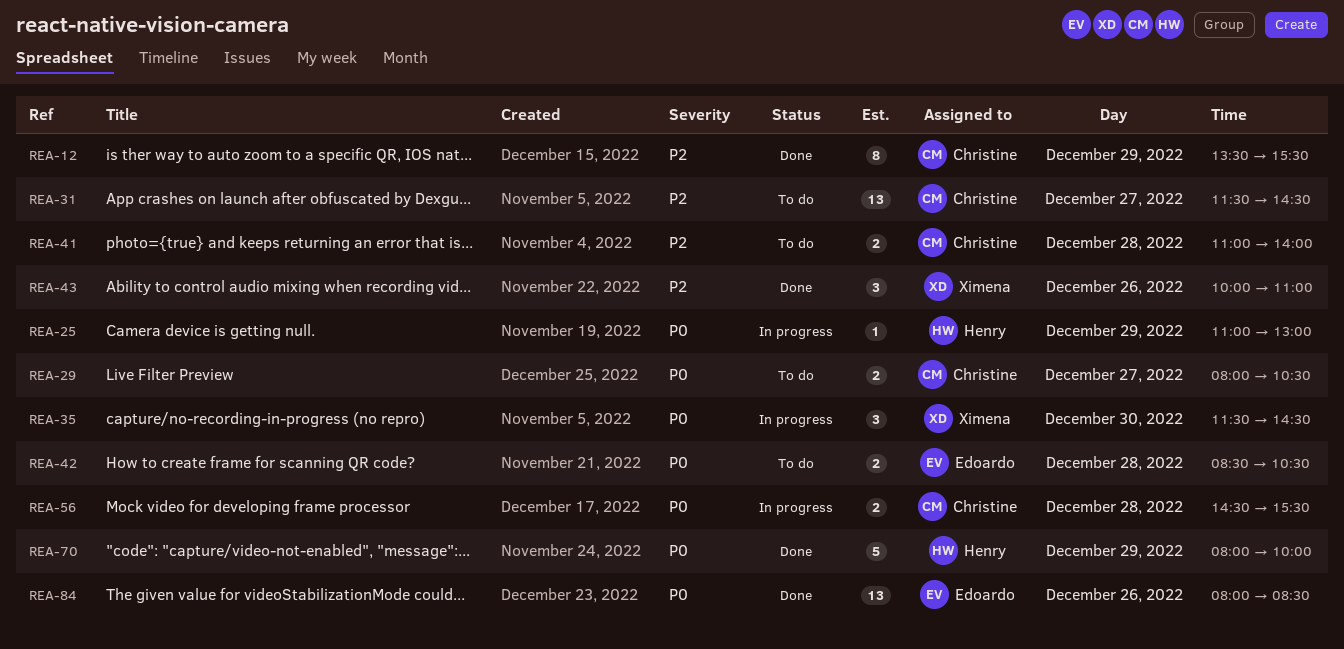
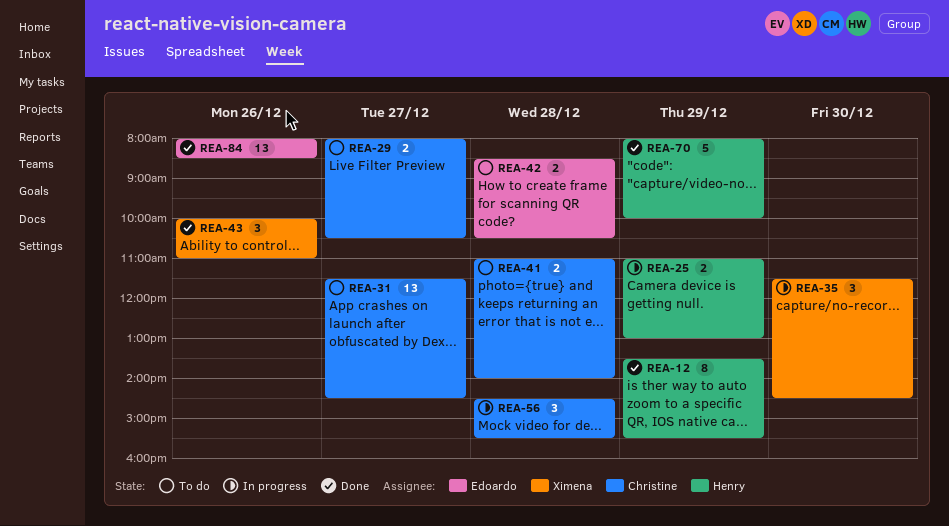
REA-12, owner: Christine -> Henry
REA-25, estimate: 1 -> 2
REA-56, estimate: 2 -> 3

